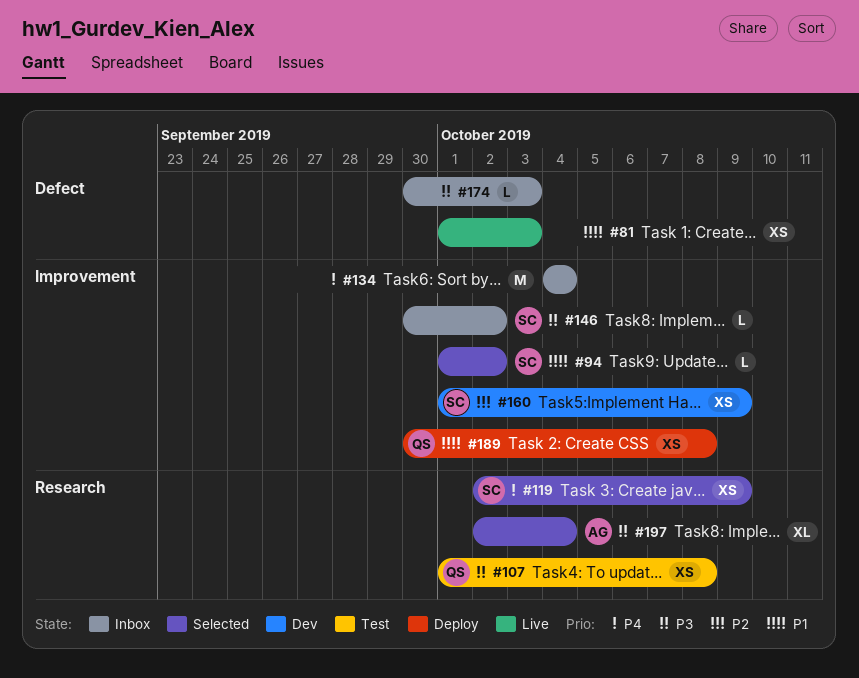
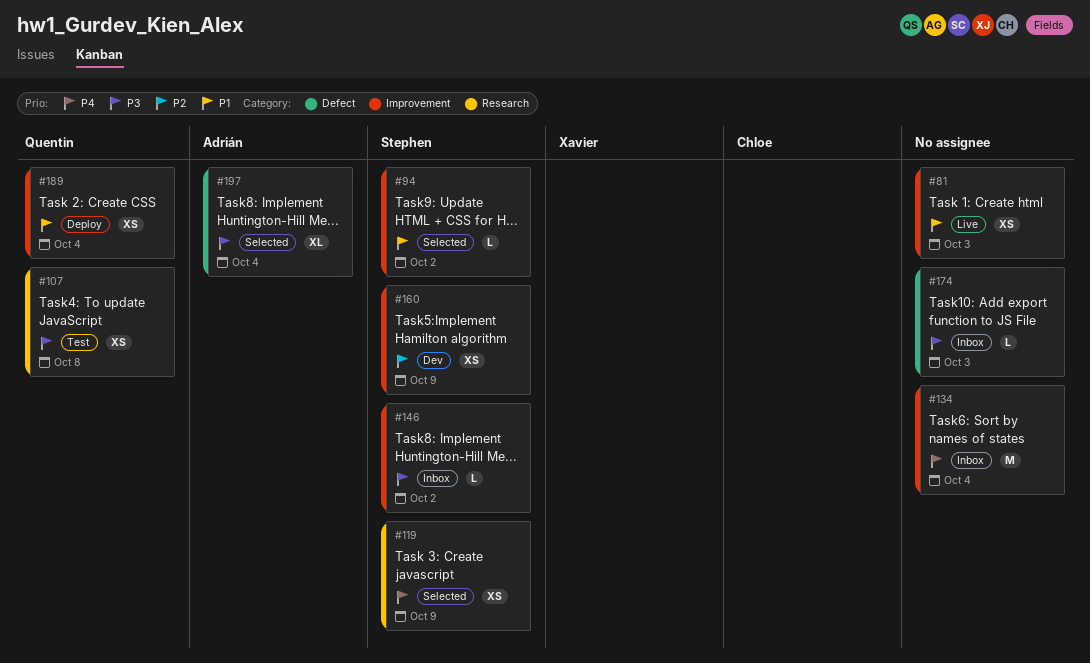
#81, label: Defect -> Improvement
#189, due: Oct 8 -> Oct 4
#197, label: Research -> Defect

